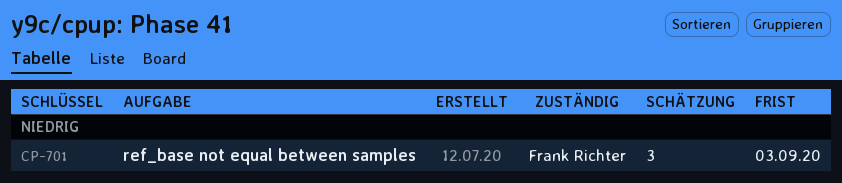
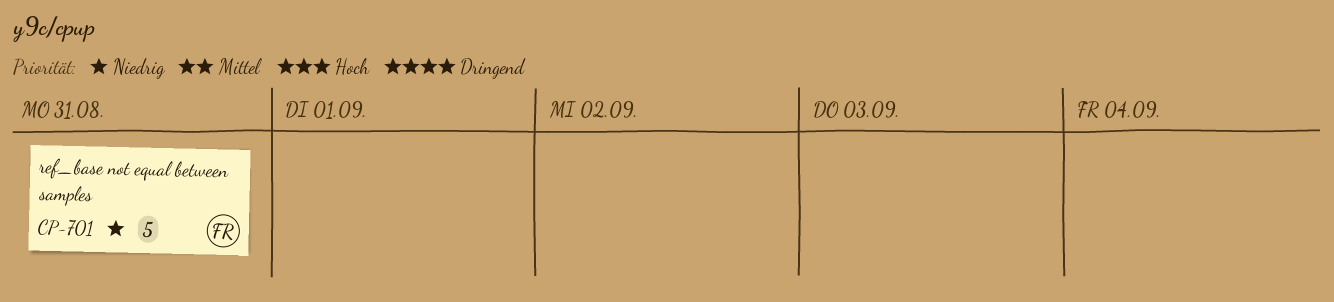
CP-701, estimate: 3 -> 5
CP-701, due: Sep 3 -> Aug 31

